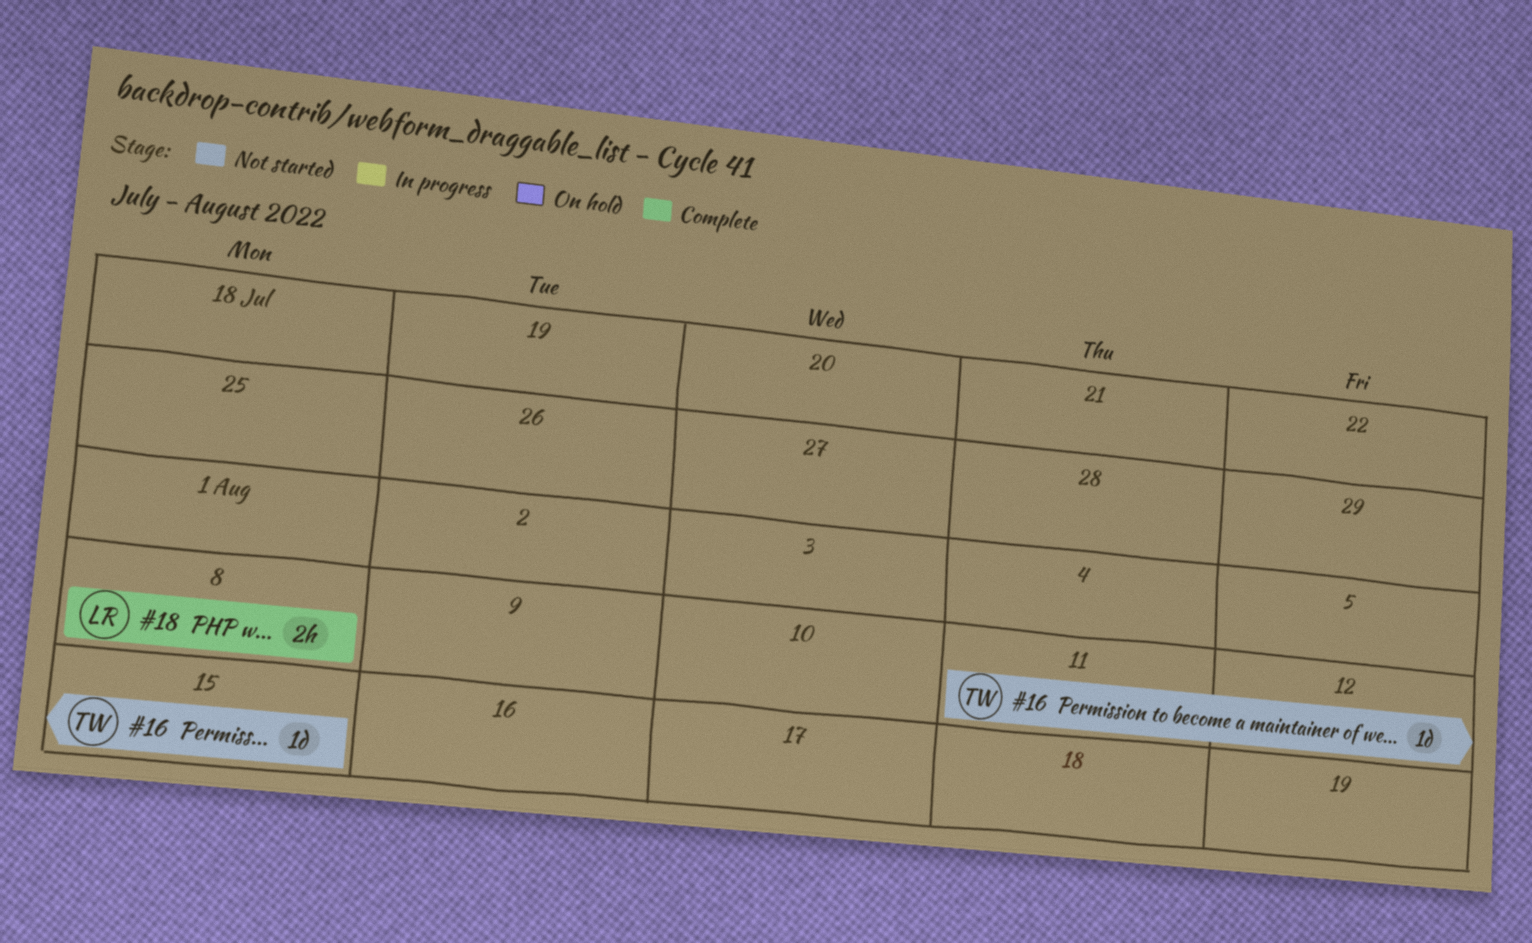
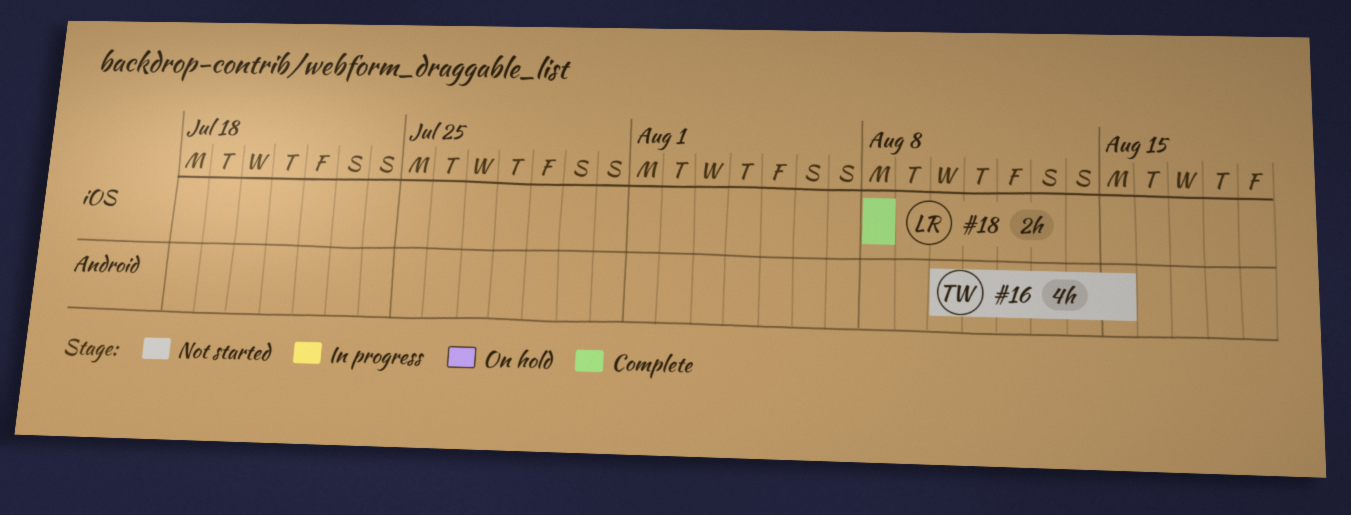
#16, estimate: 1d -> 4h
#16, start: Aug 11 -> Aug 10

